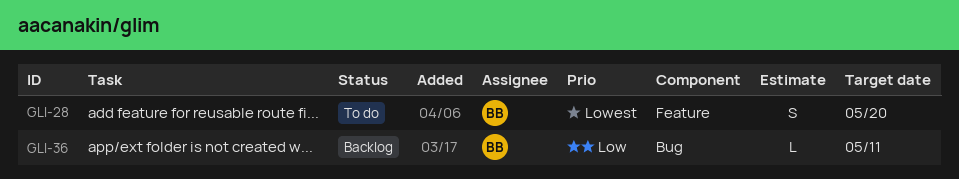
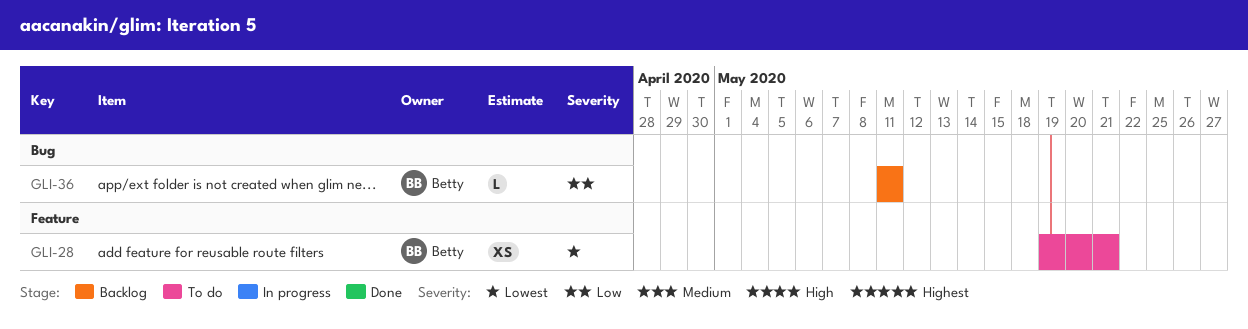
GLI-28, estimate: S -> XS
GLI-28, due: May 20 -> May 21

